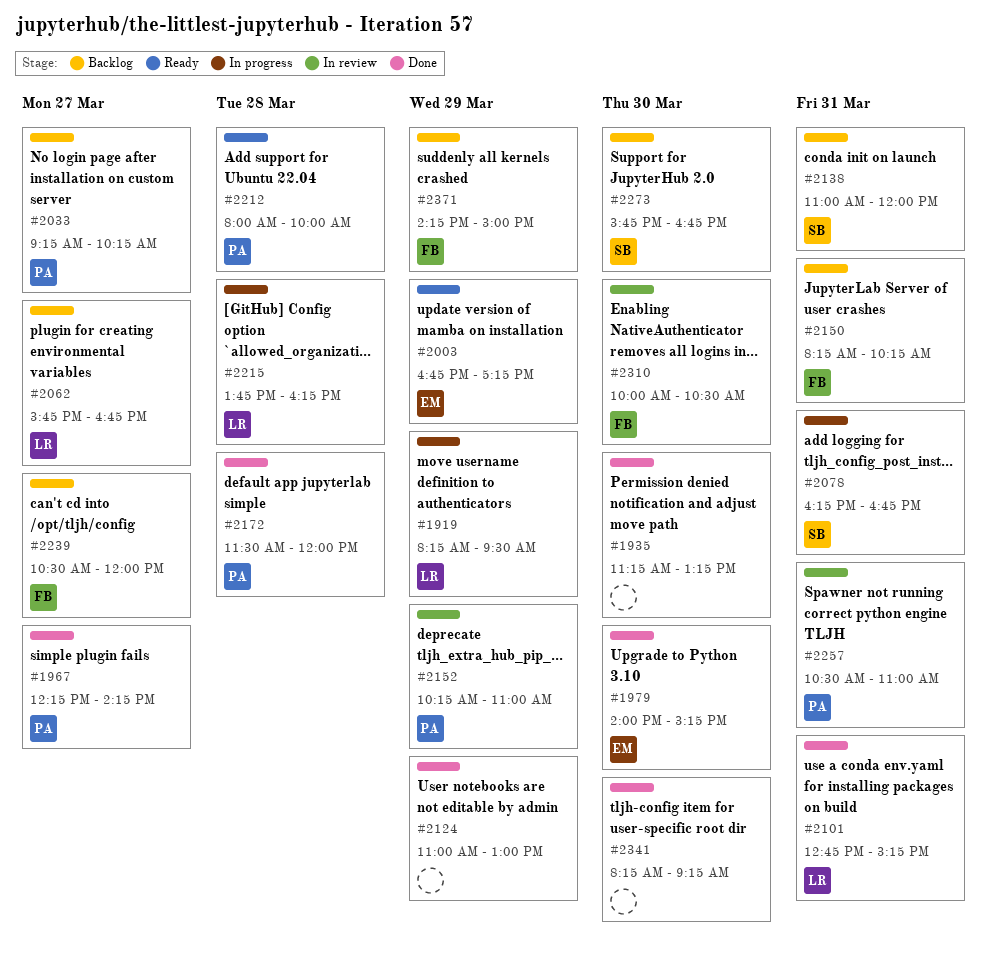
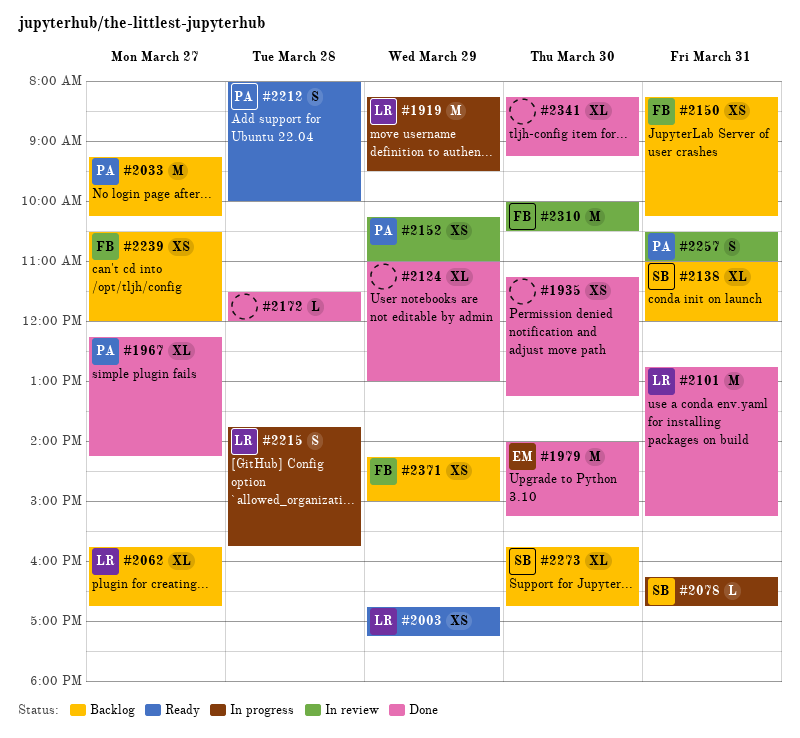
#2003, owner: EM -> LR
#2172, owner: PA -> none
#2215, ends: 16:15 -> 15:45

